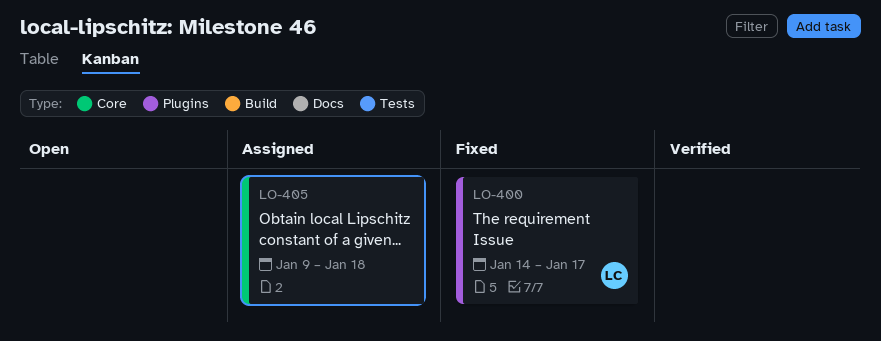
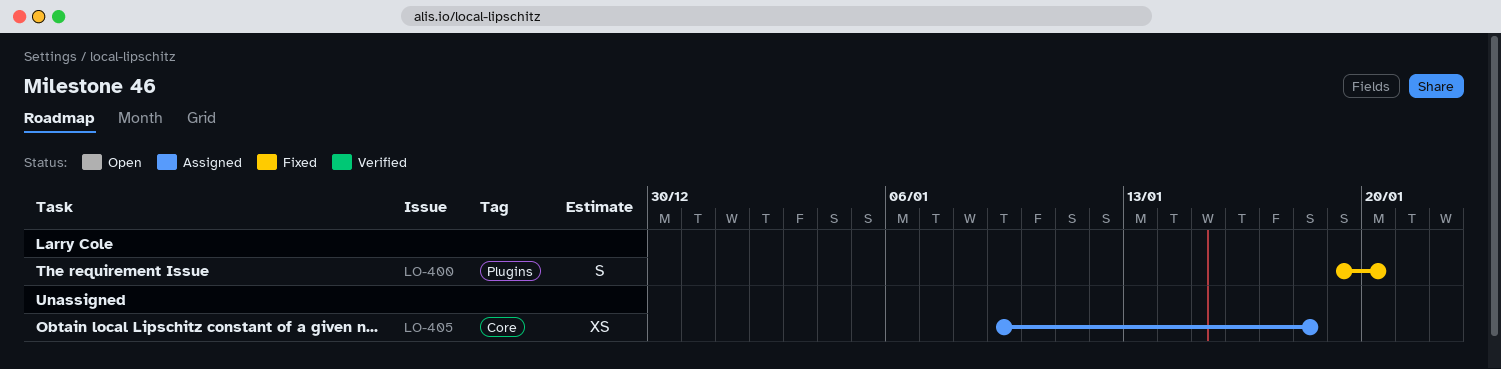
LO-400, start: Jan 14 -> Jan 19
LO-400, due: Jan 17 -> Jan 20

